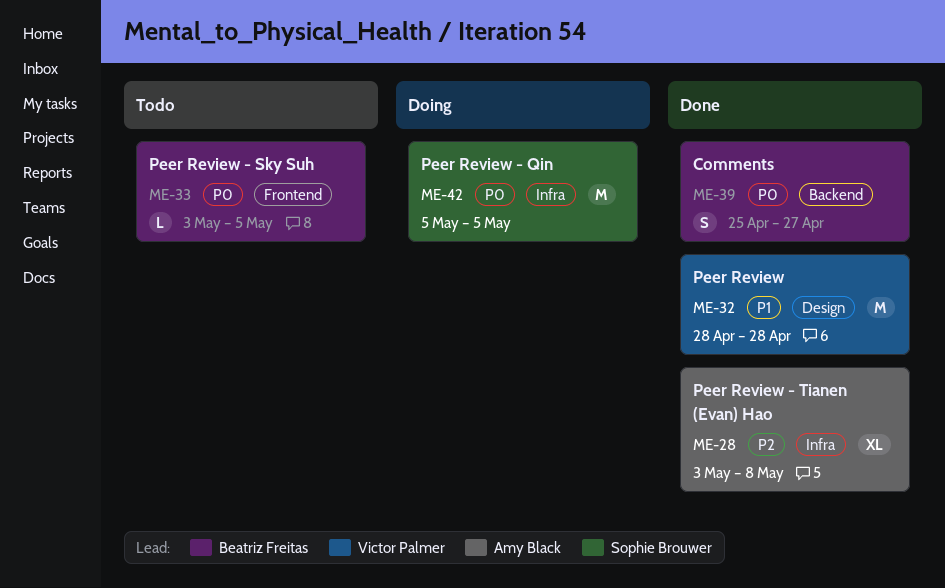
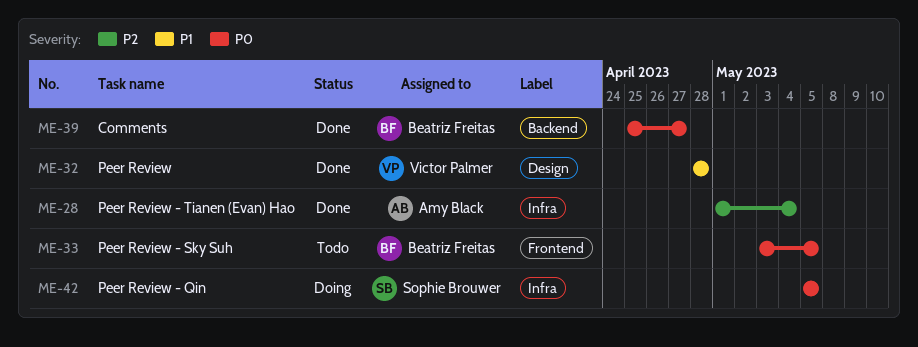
ME-28, start: May 3 -> May 1
ME-28, due: May 8 -> May 4

